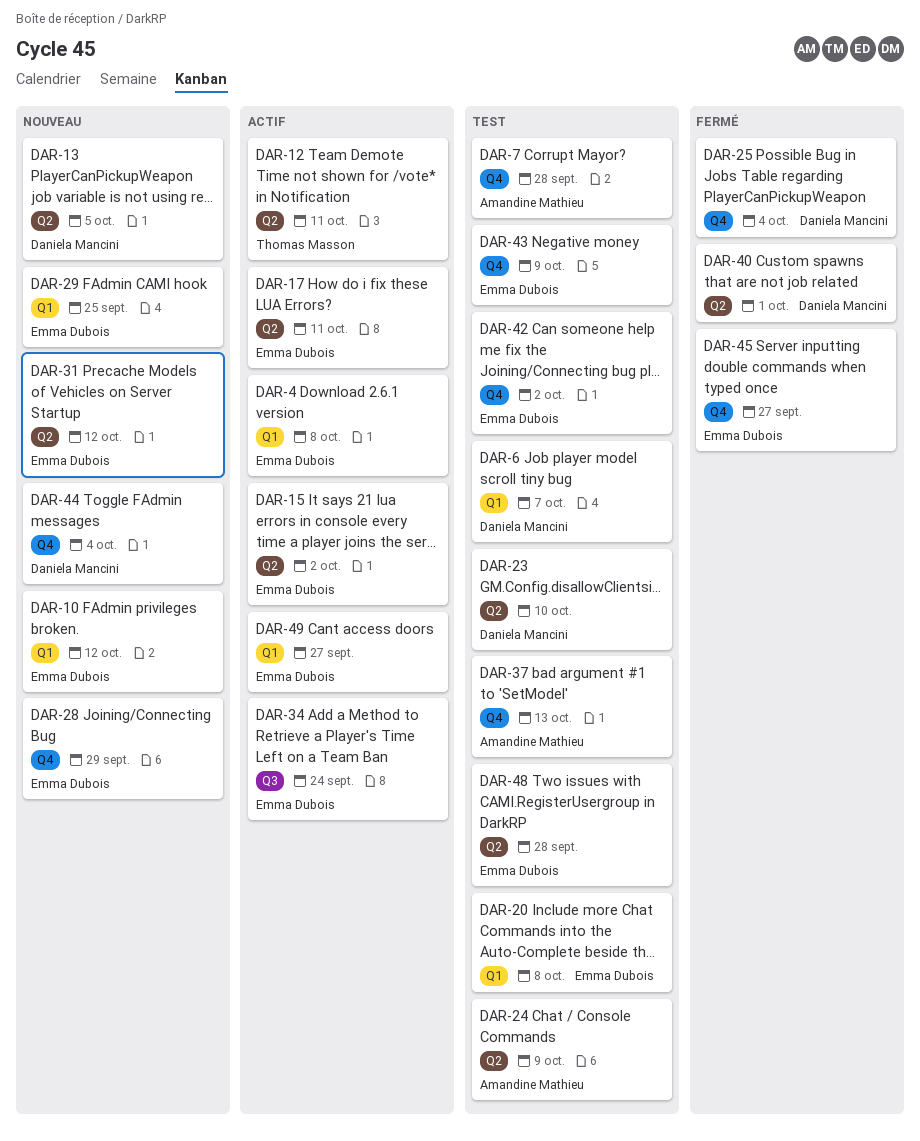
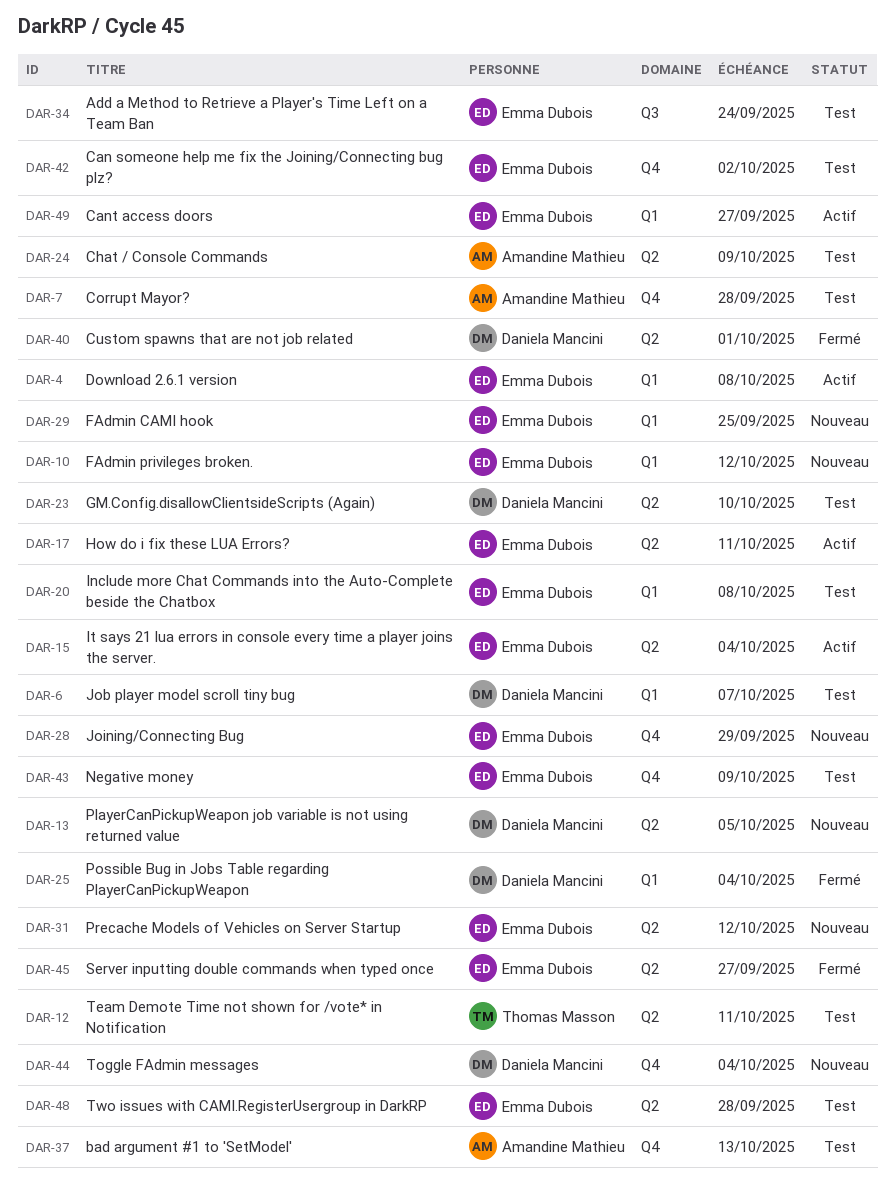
DAR-12, status: Actif -> Test
DAR-15, due: Oct 2 -> Oct 4
DAR-25, label: Q4 -> Q1
DAR-34, status: Actif -> Test
DAR-45, label: Q4 -> Q2

